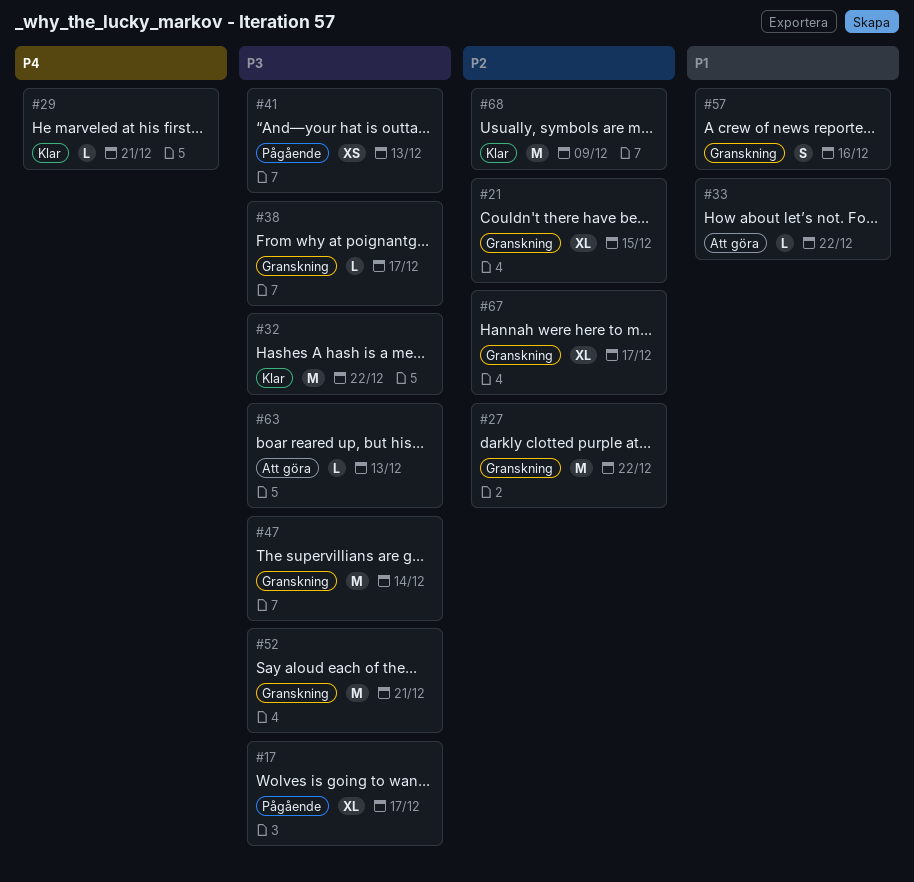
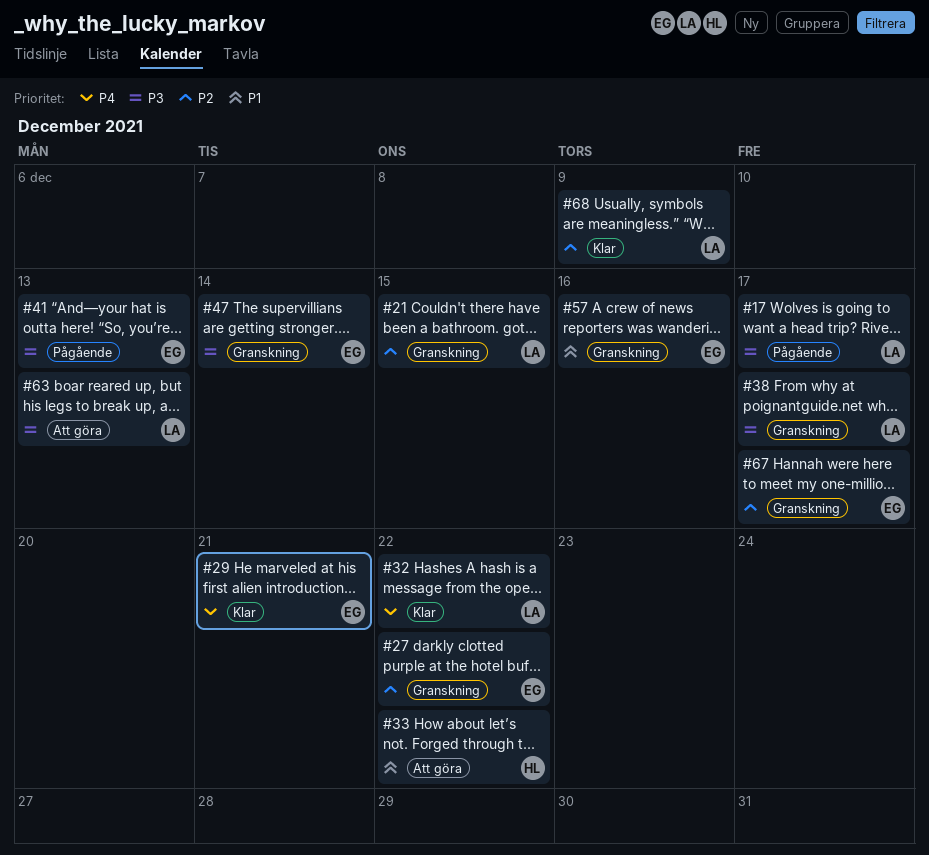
#32, priority: P3 -> P4
#52: present -> none

